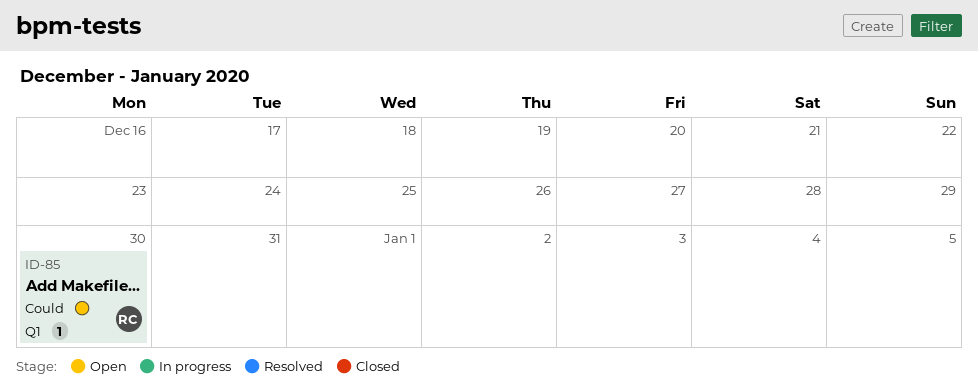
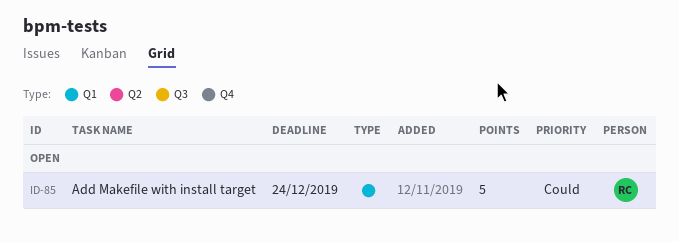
ID-85, estimate: 1 -> 5
ID-85, due: Dec 30 -> Dec 24

